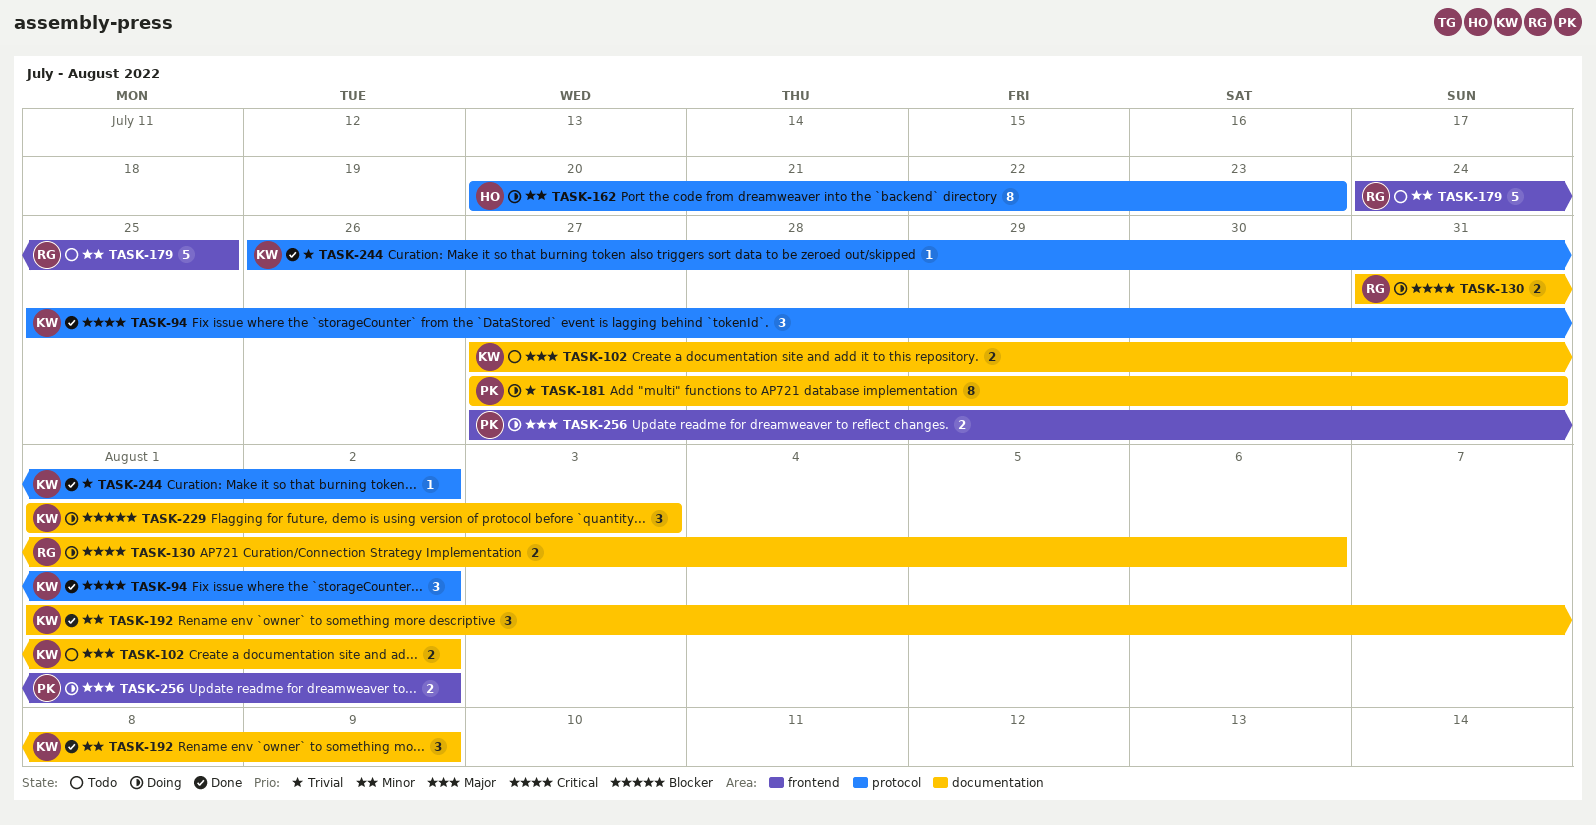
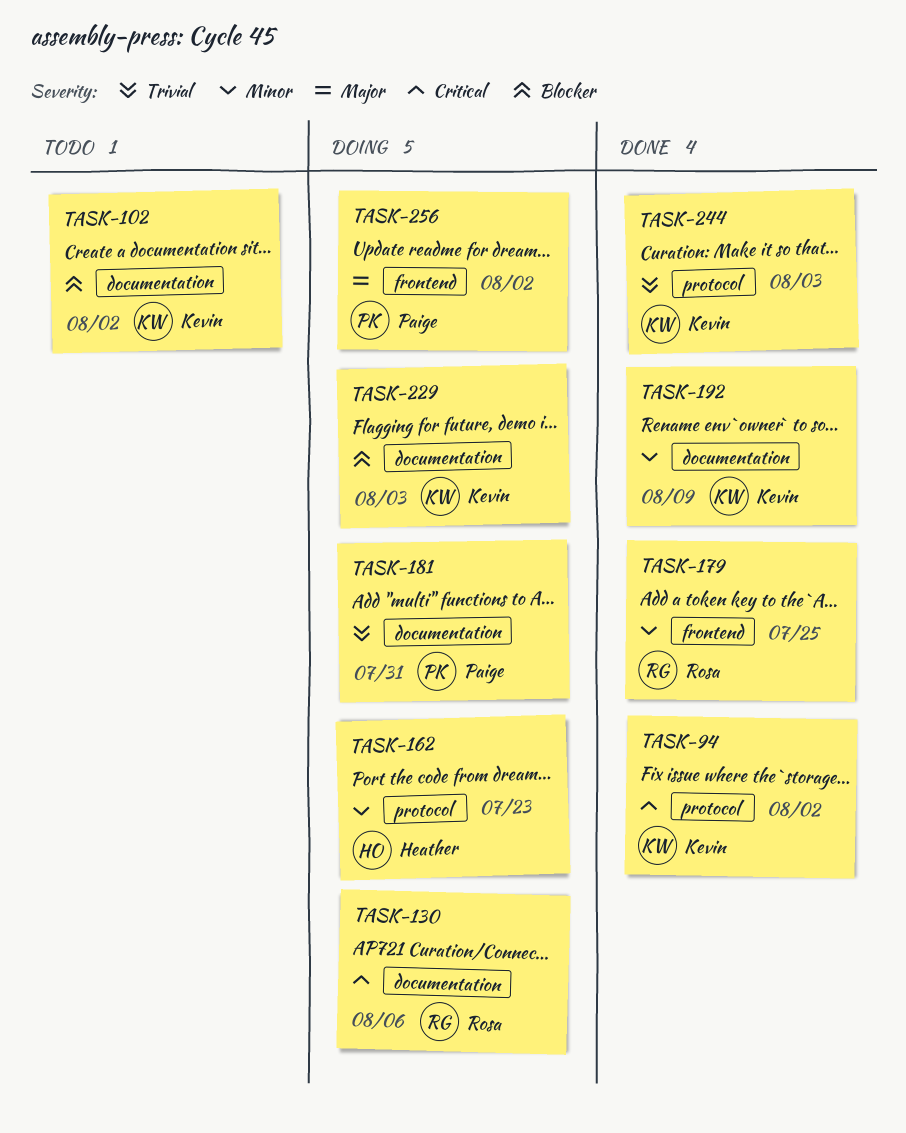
TASK-102, priority: Major -> Blocker
TASK-179, status: Todo -> Done
TASK-244, due: Aug 2 -> Aug 3

